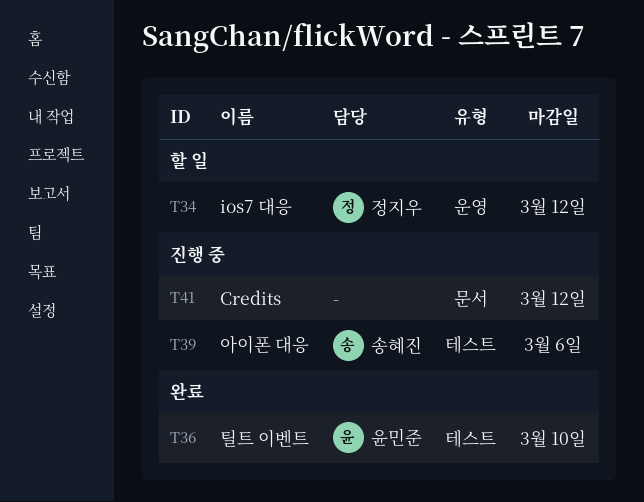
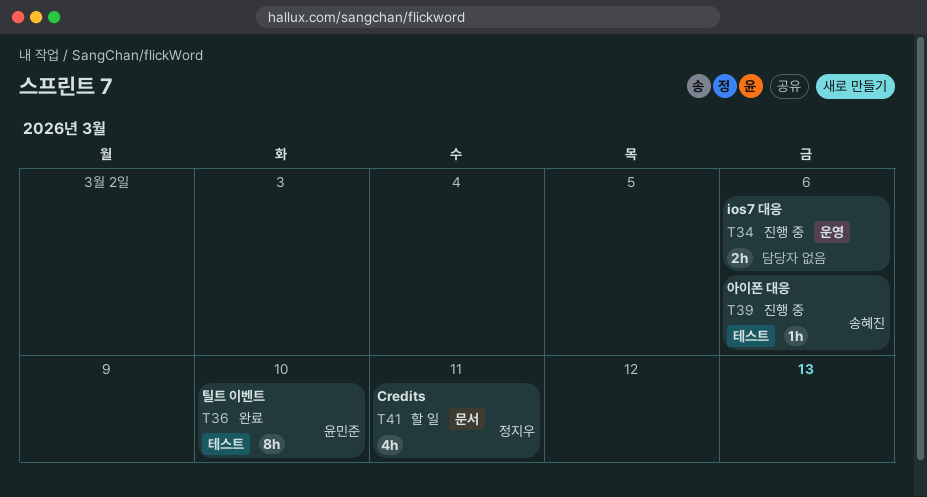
T34, status: 할 일 -> 진행 중
T34, owner: 정지우 -> none
T34, due: Mar 12 -> Mar 6
T41, status: 진행 중 -> 할 일
T41, owner: none -> 정지우
T41, due: Mar 12 -> Mar 11

